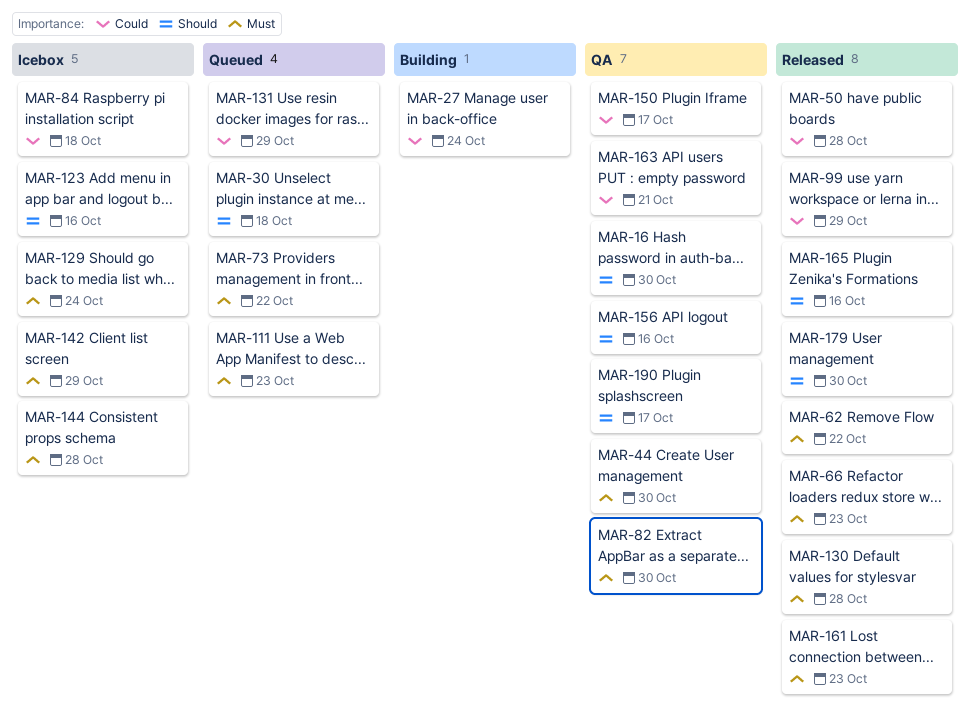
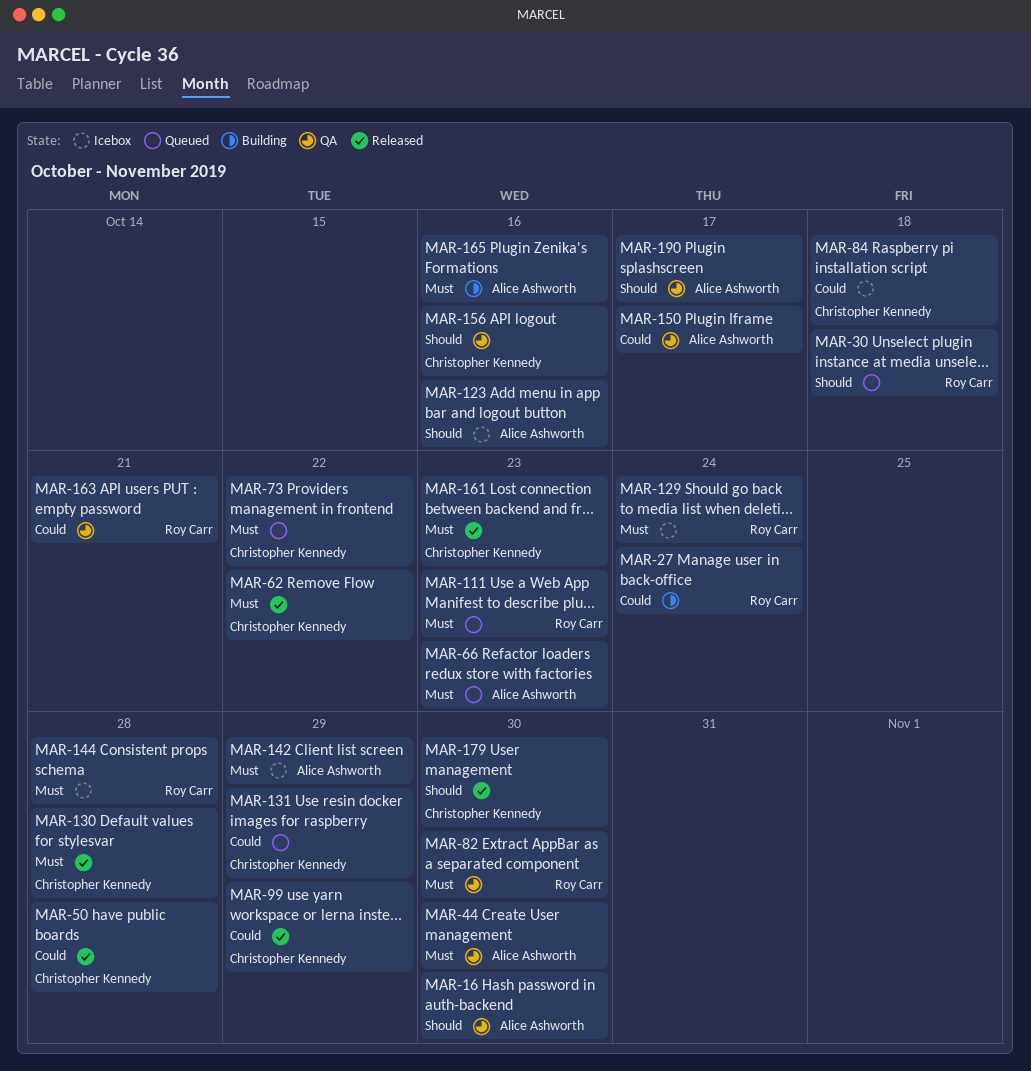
MAR-66, status: Released -> Queued
MAR-165, status: Released -> Building
MAR-165, priority: Should -> Must

